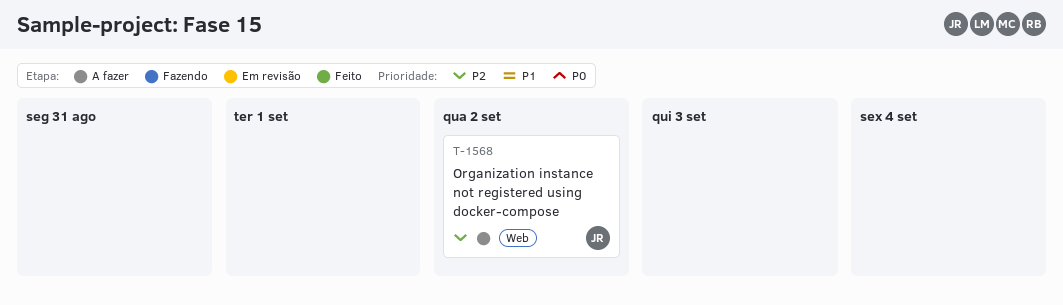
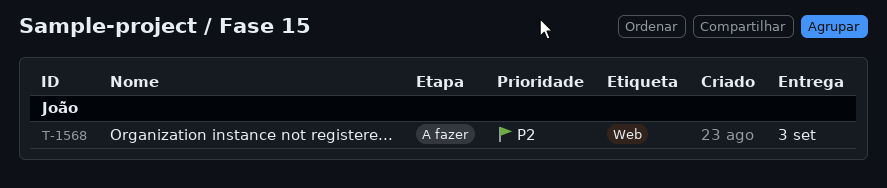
T-1568, due: Sep 2 -> Sep 3

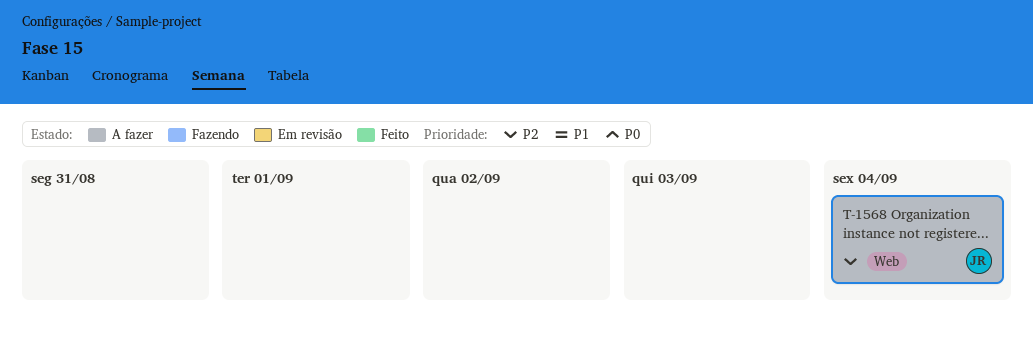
T-1568, due: Sep 3 -> Sep 4

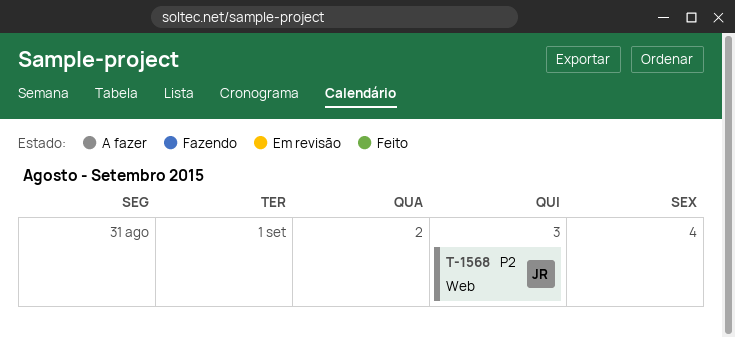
T-1568, due: Sep 4 -> Sep 3

